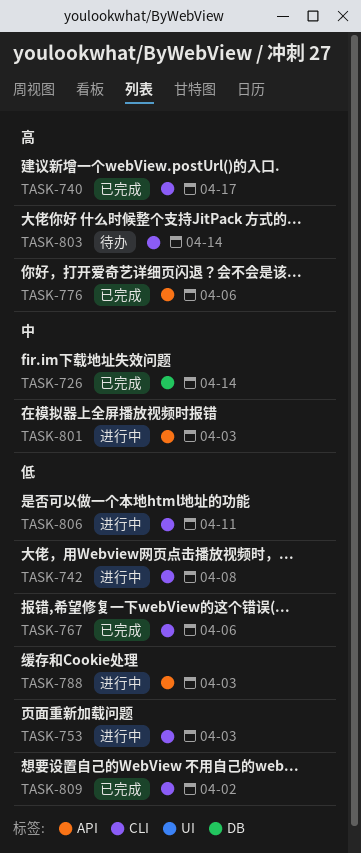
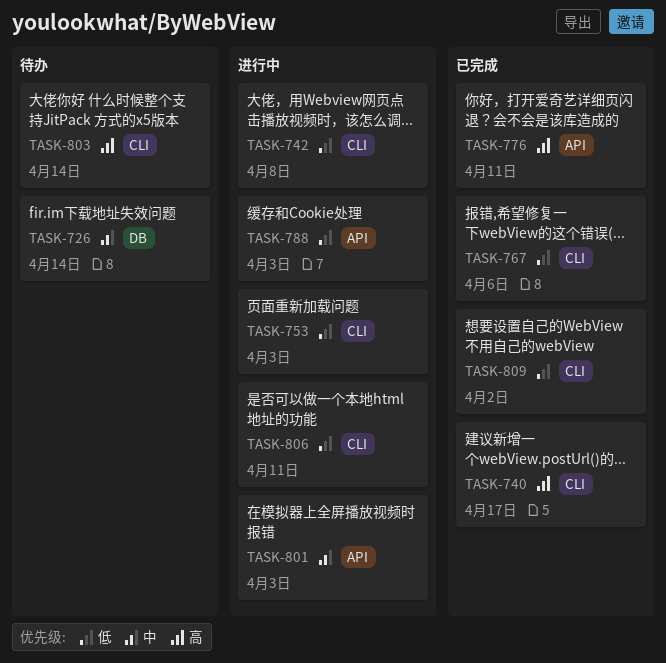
TASK-726, status: 已完成 -> 待办
TASK-776, due: Apr 6 -> Apr 11

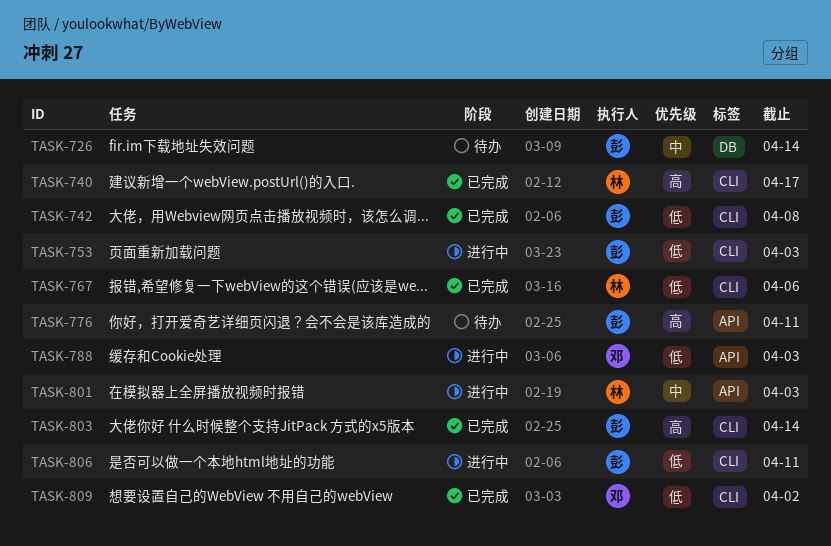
TASK-742, status: 进行中 -> 已完成
TASK-776, status: 已完成 -> 待办
TASK-803, status: 待办 -> 已完成

